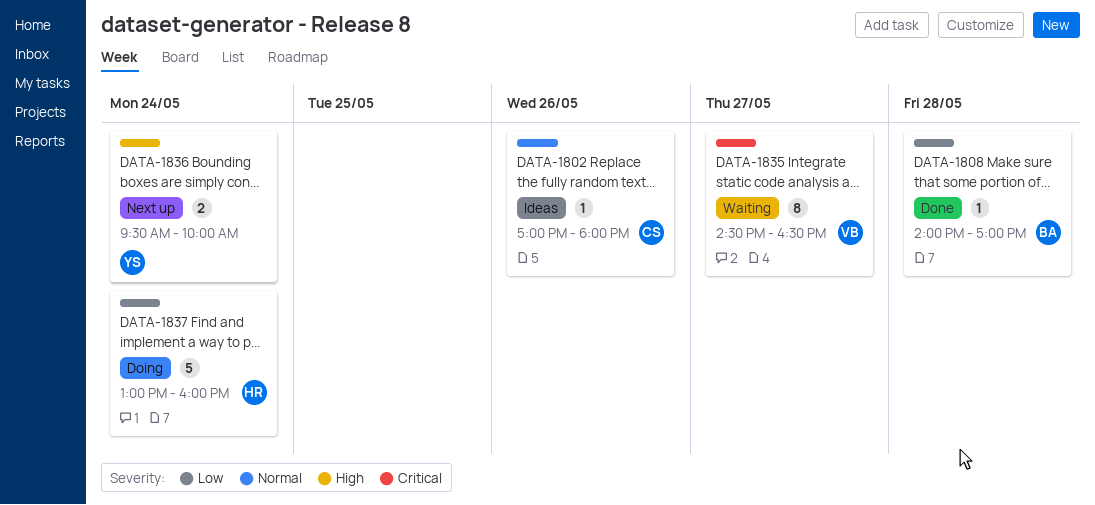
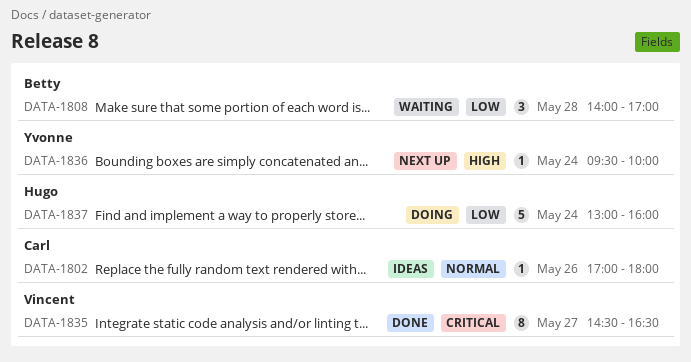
DATA-1808, status: Done -> Waiting
DATA-1808, estimate: 1 -> 3
DATA-1835, status: Waiting -> Done
DATA-1836, estimate: 2 -> 1

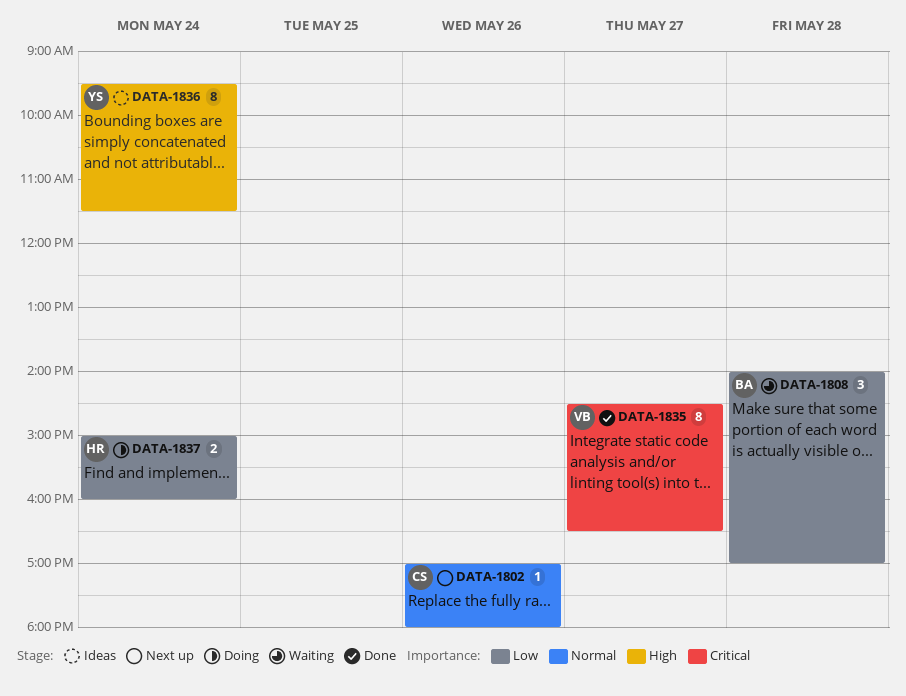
DATA-1802, status: Ideas -> Next up
DATA-1836, status: Next up -> Ideas
DATA-1836, estimate: 1 -> 8
DATA-1836, ends: 10:00 -> 11:30
DATA-1837, estimate: 5 -> 2
DATA-1837, begins: 13:00 -> 15:00

